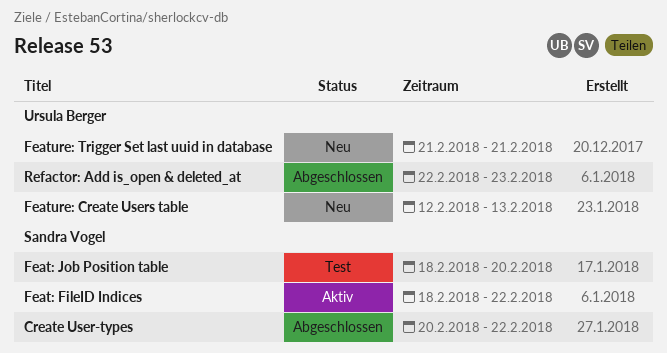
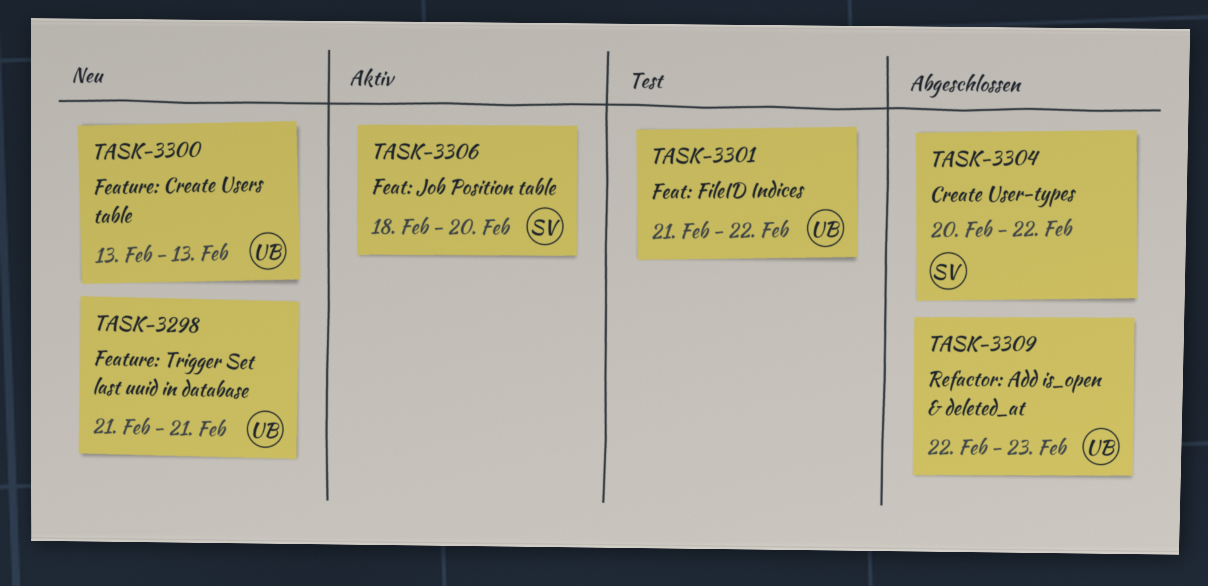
Feat: FileID Indices, status: Aktiv -> Test
Feat: FileID Indices, owner: Sandra Vogel -> Ursula Berger
Feat: FileID Indices, start: Feb 18 -> Feb 21
Feat: Job Position table, status: Test -> Aktiv
Feature: Create Users table, start: Feb 12 -> Feb 13

